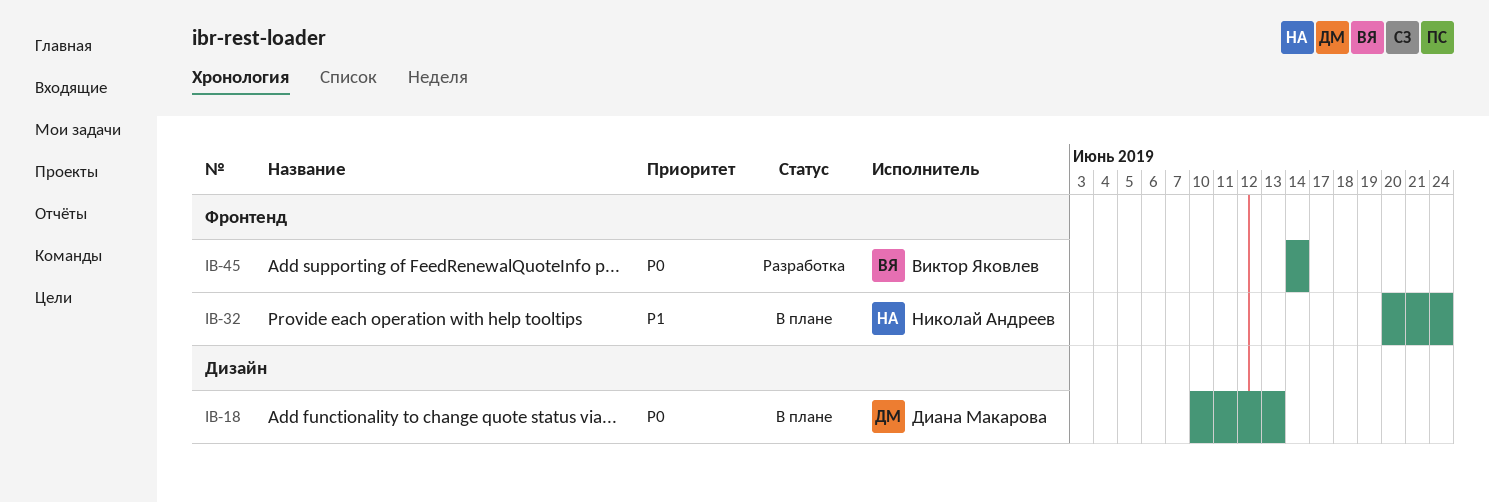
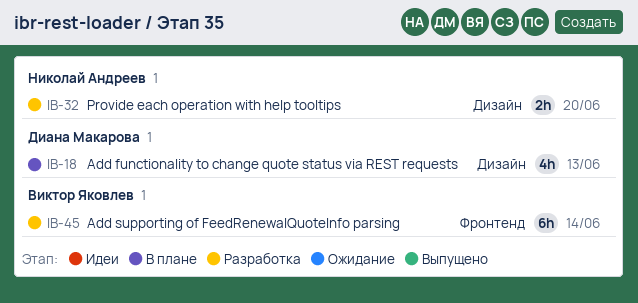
IB-32, status: В плане -> Разработка
IB-32, label: Фронтенд -> Дизайн
IB-32, due: Jun 24 -> Jun 20

